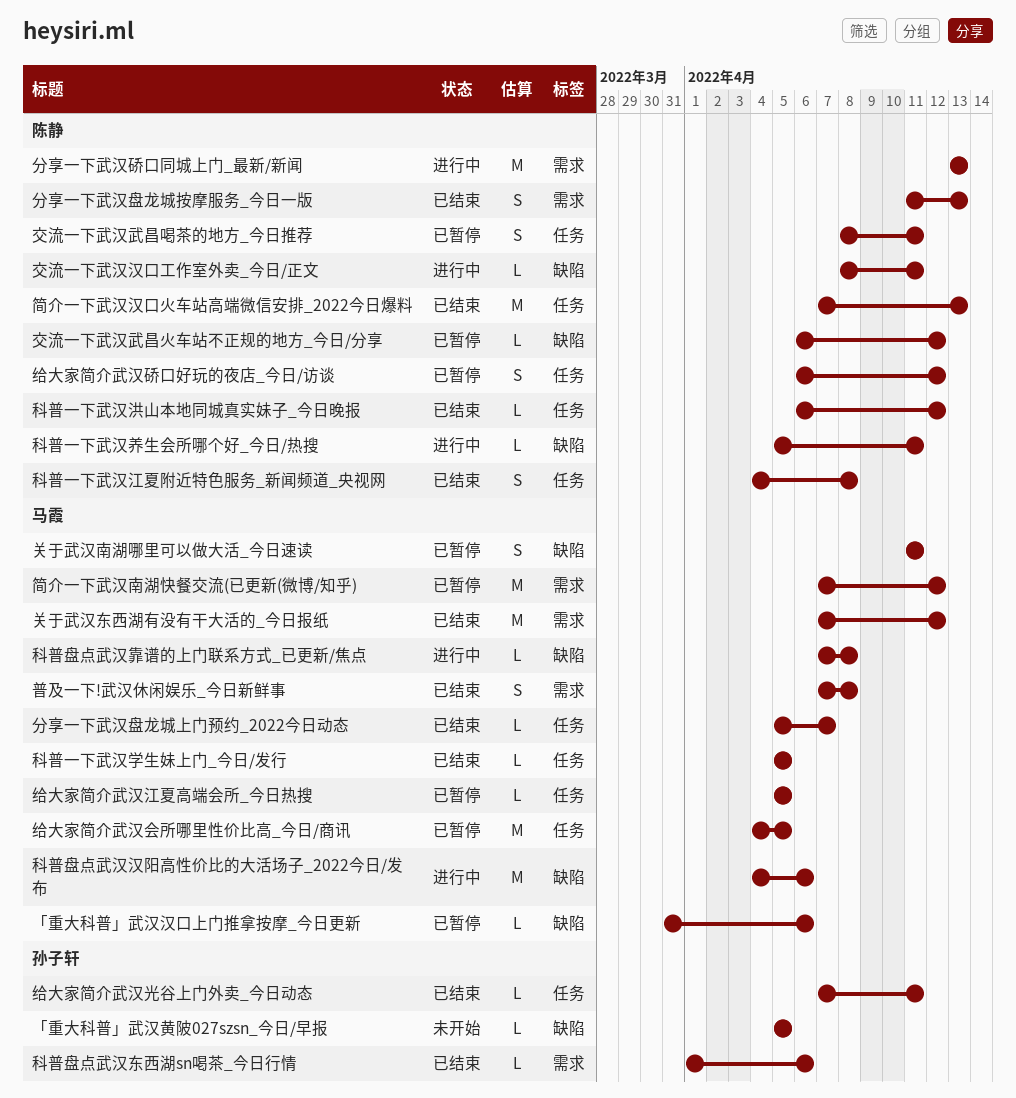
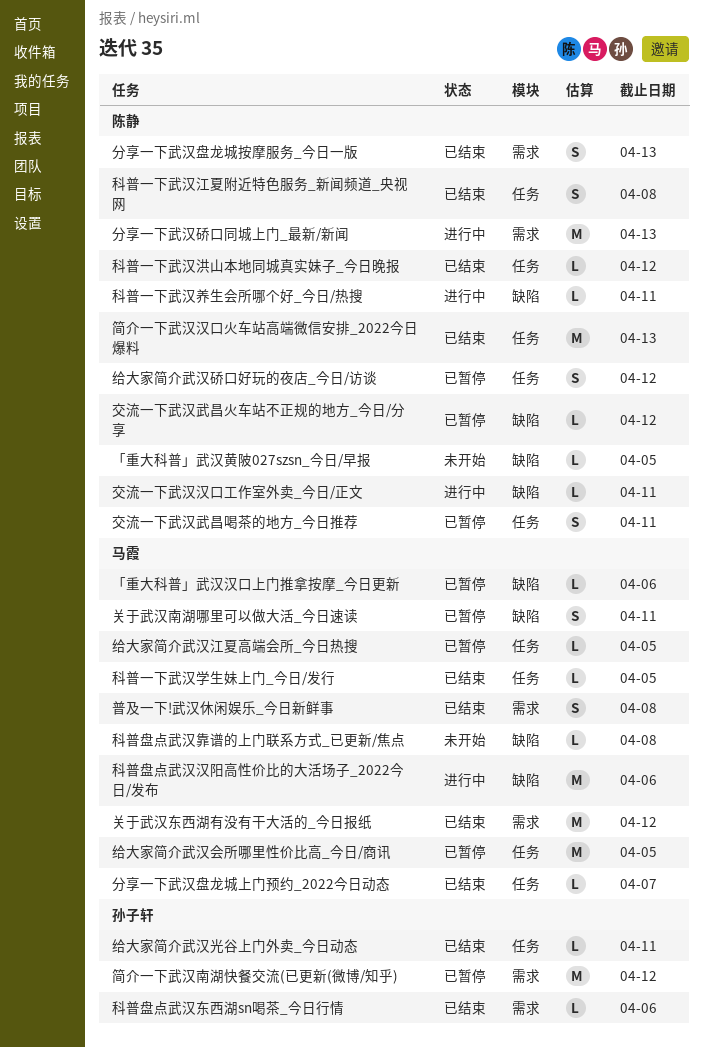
「重大科普」武汉黄陂027szsn_今日/早报, owner: 孙子轩 -> 陈静
科普盘点武汉靠谱的上门联系方式_已更新/焦点, status: 进行中 -> 未开始
简介一下武汉南湖快餐交流(已更新(微博/知乎), owner: 马霞 -> 孙子轩

